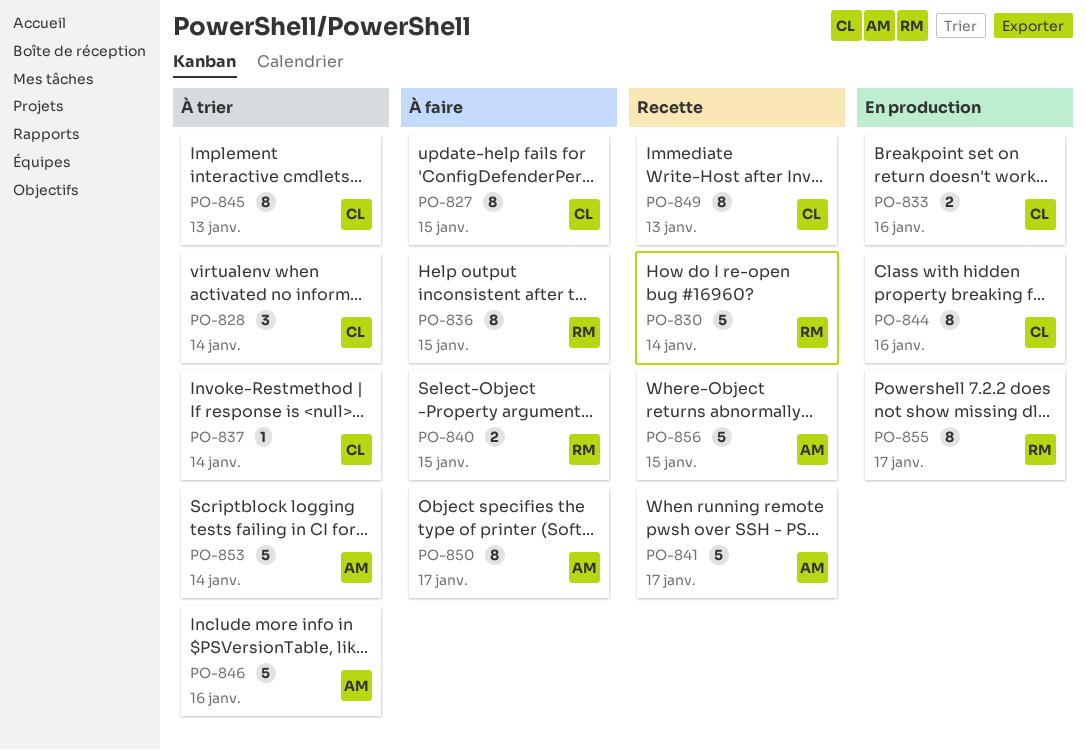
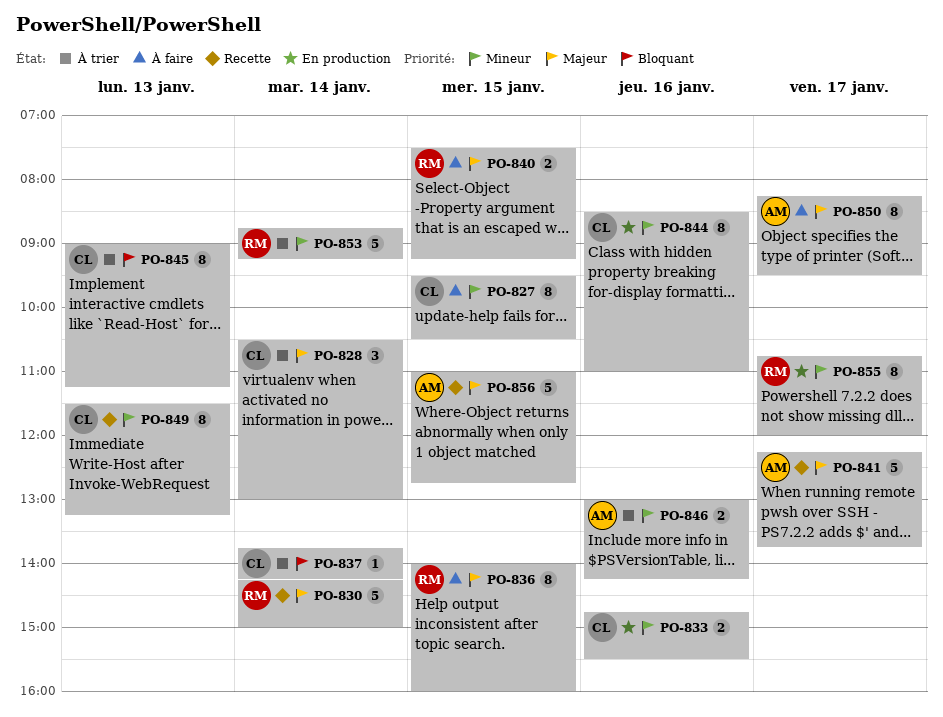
PO-846, estimate: 5 -> 2
PO-853, owner: AM -> RM

